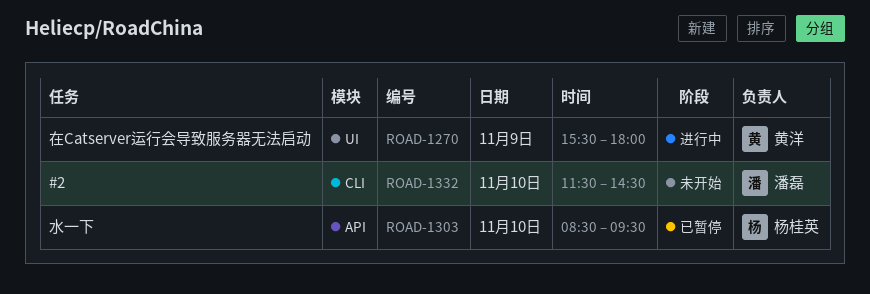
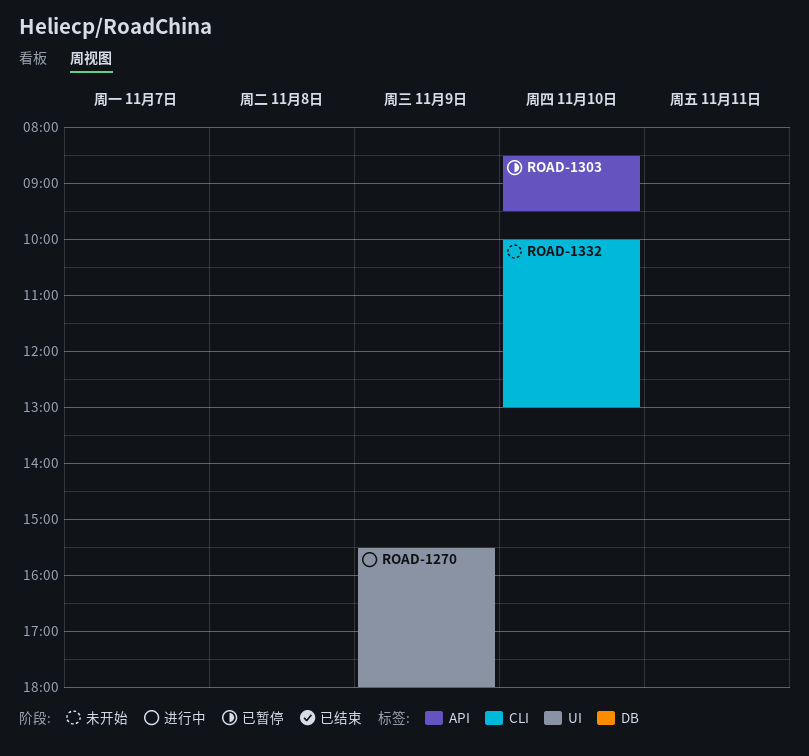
ROAD-1332, begins: 11:30 -> 10:00
ROAD-1332, ends: 14:30 -> 13:00

